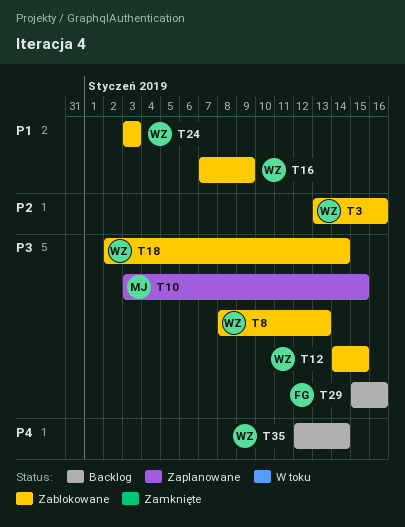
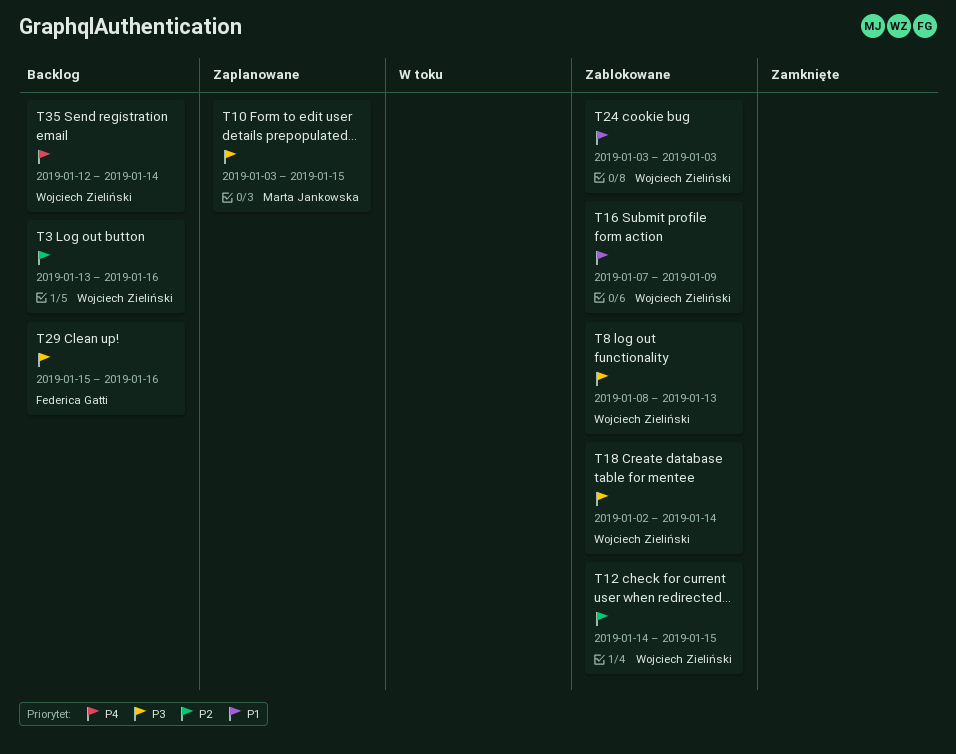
T3, status: Zablokowane -> Backlog
T12, priority: P3 -> P2

